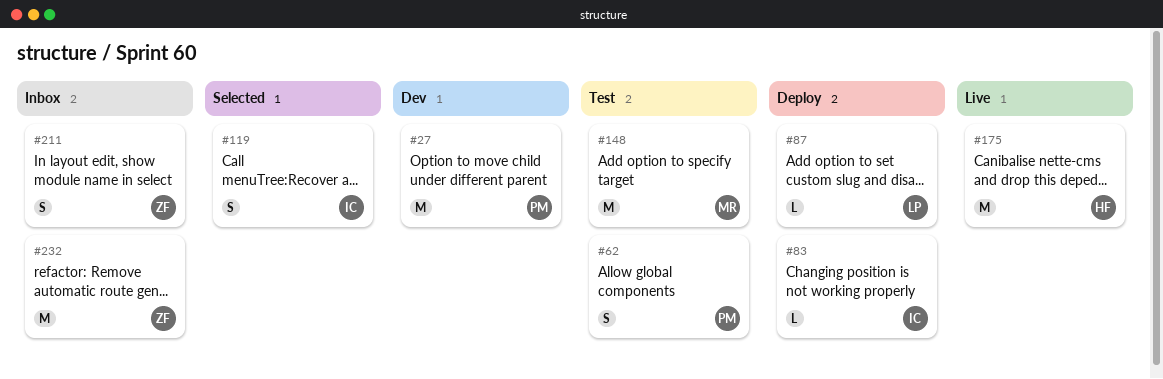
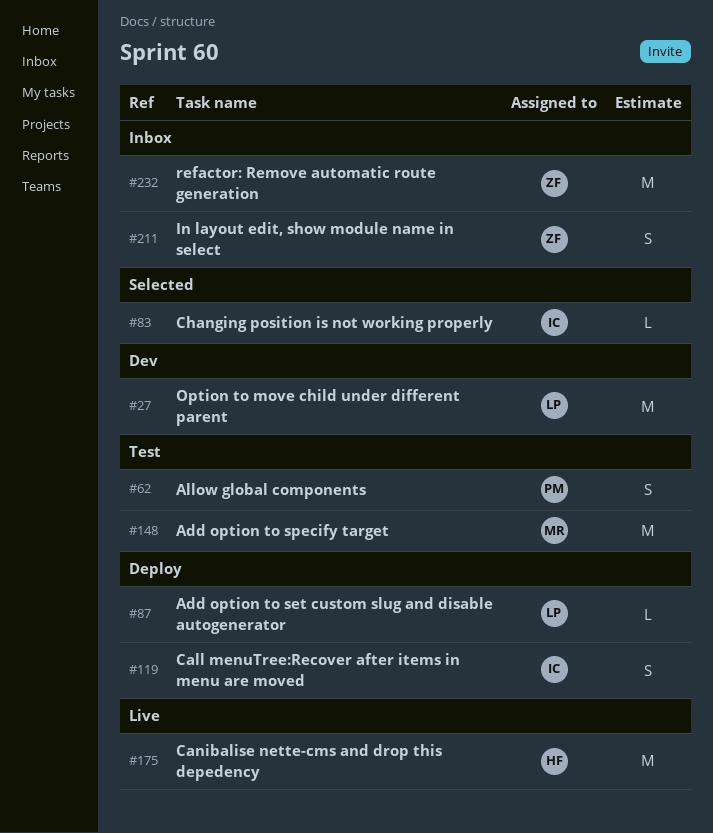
#27, owner: PM -> LP
#83, status: Deploy -> Selected
#119, status: Selected -> Deploy

